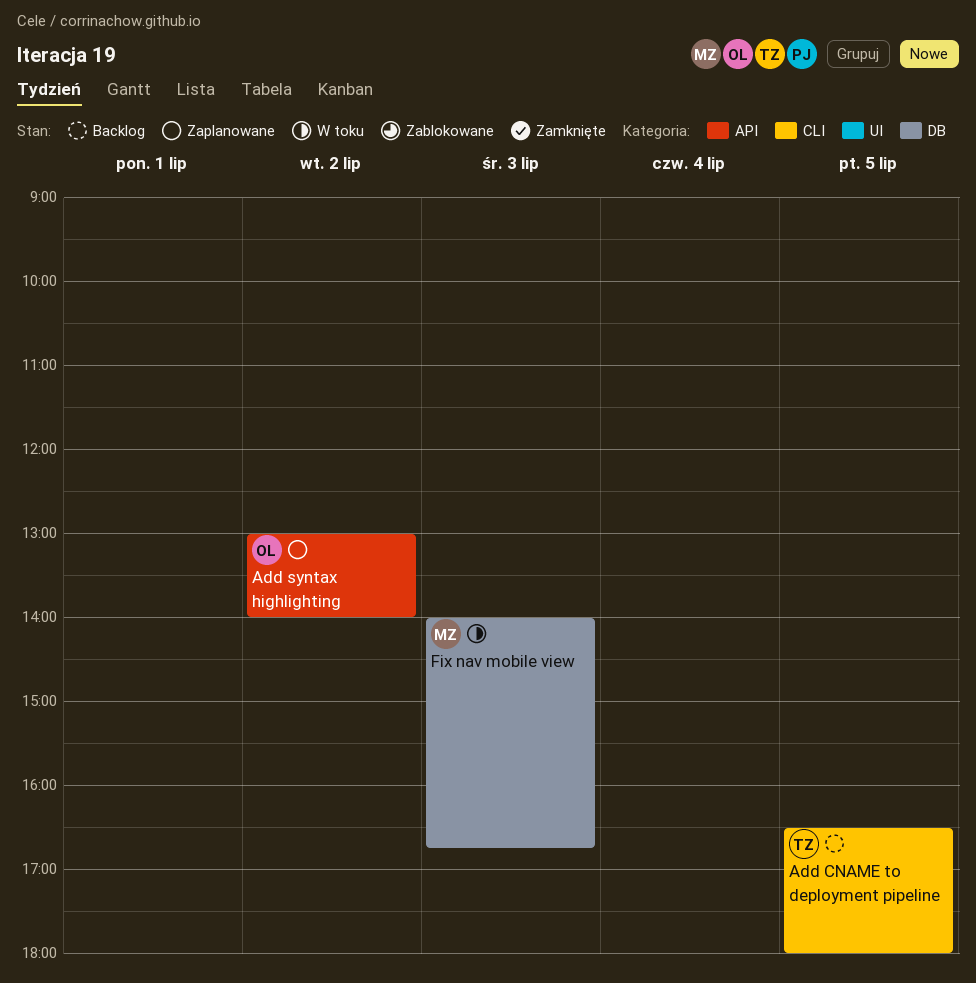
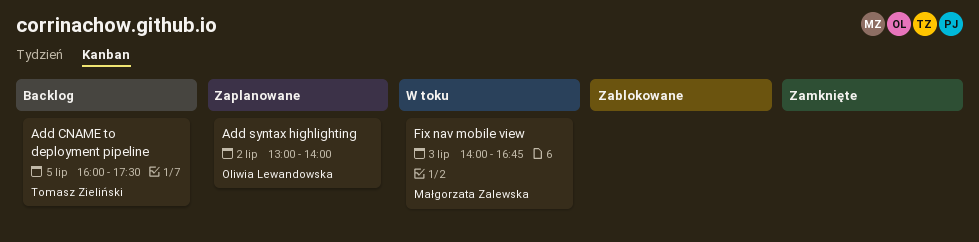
Add CNAME to deployment pipeline, begins: 16:30 -> 16:00
Add CNAME to deployment pipeline, ends: 18:00 -> 17:30

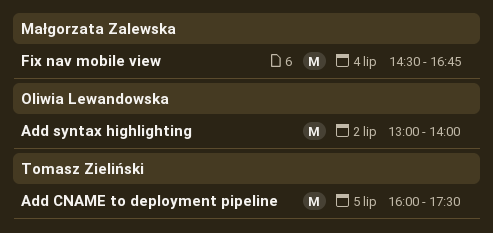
Fix nav mobile view, day: Jul 3 -> Jul 4
Fix nav mobile view, begins: 14:00 -> 14:30

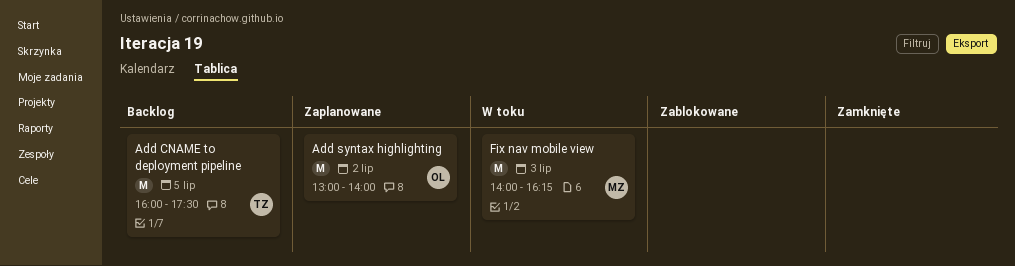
Fix nav mobile view, day: Jul 4 -> Jul 3
Fix nav mobile view, begins: 14:30 -> 14:00
Fix nav mobile view, ends: 16:45 -> 16:15

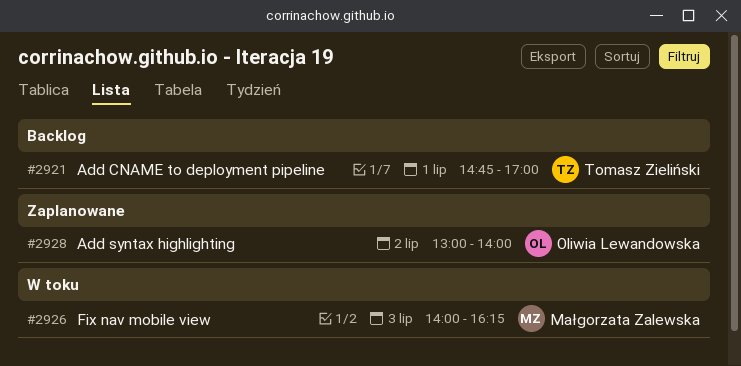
Add CNAME to deployment pipeline, day: Jul 5 -> Jul 1
Add CNAME to deployment pipeline, begins: 16:00 -> 14:45
Add CNAME to deployment pipeline, ends: 17:30 -> 17:00

